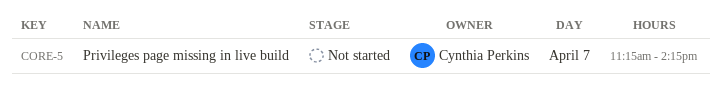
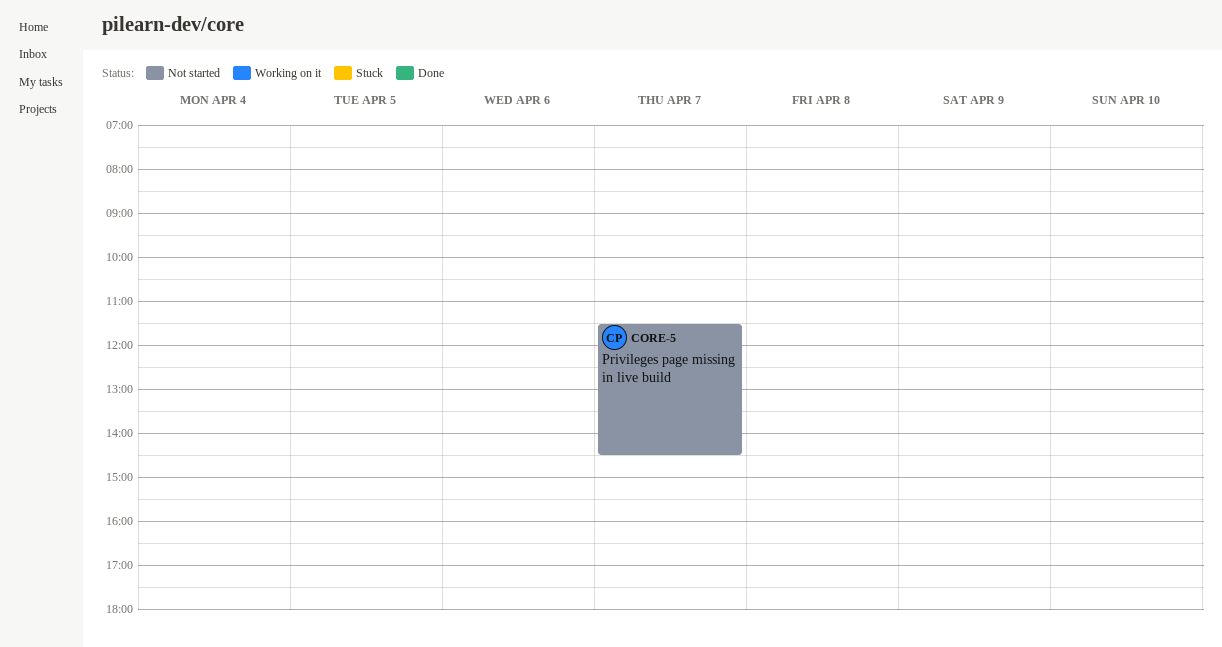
CORE-5, begins: 11:15 -> 11:30
CORE-5, ends: 14:15 -> 14:30

